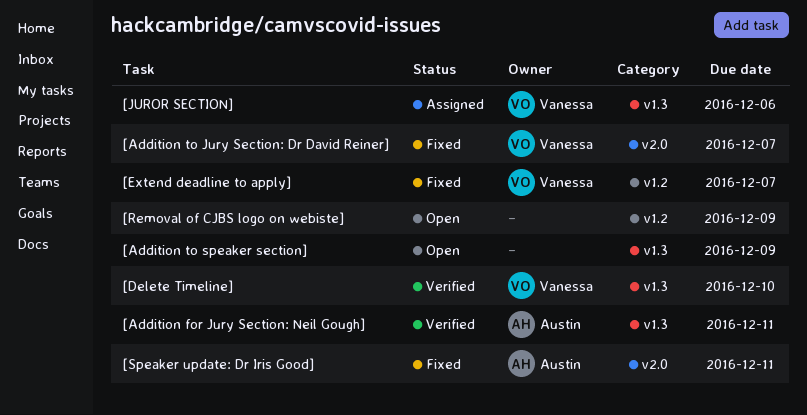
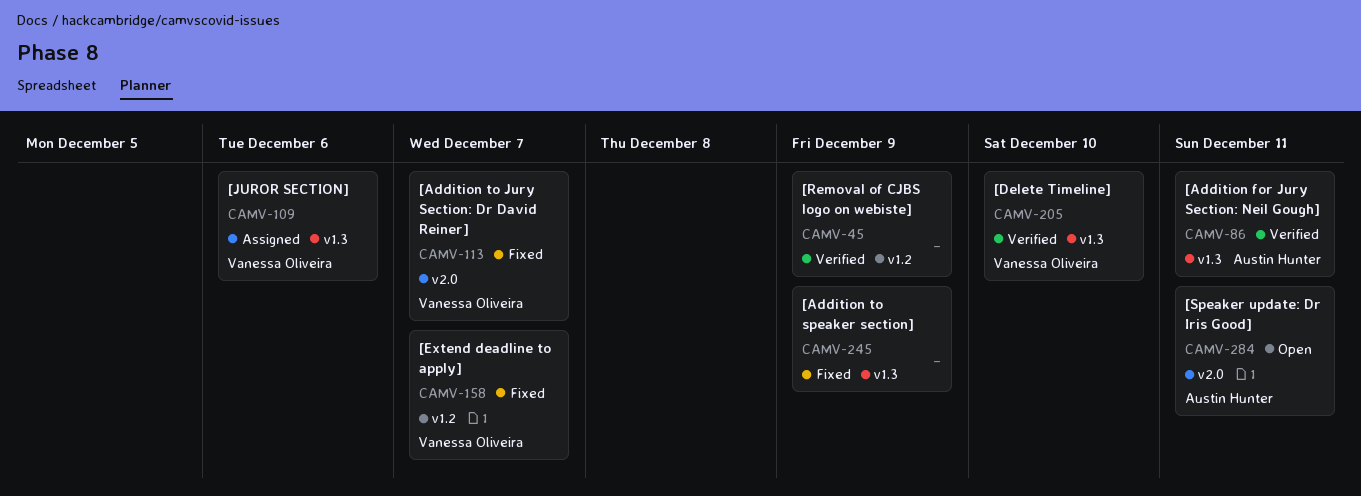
[Addition to speaker section], status: Open -> Fixed
[Removal of CJBS logo on webiste], status: Open -> Verified
[Speaker update: Dr Iris Good], status: Fixed -> Open

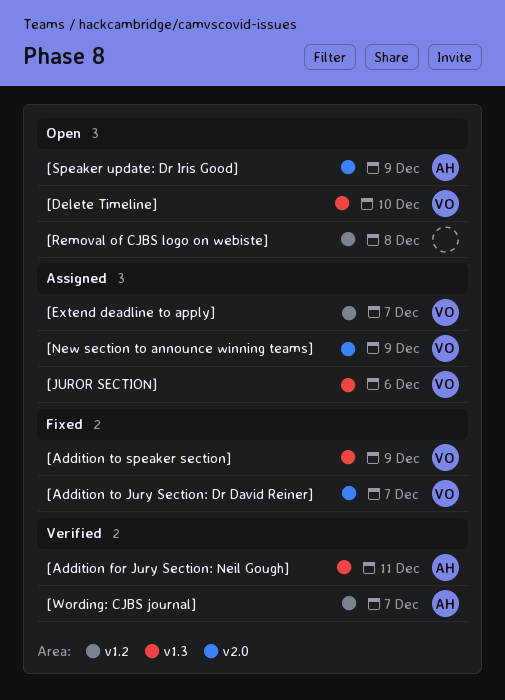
[Addition to speaker section], owner: none -> Vanessa Oliveira
[Delete Timeline], status: Verified -> Open
[Extend deadline to apply], status: Fixed -> Assigned
[New section to announce winning teams]: none -> present
[Removal of CJBS logo on webiste], status: Verified -> Open
[Removal of CJBS logo on webiste], due: Dec 9 -> Dec 8
[Speaker update: Dr Iris Good], due: Dec 11 -> Dec 9
[Wording: CJBS journal]: none -> present

